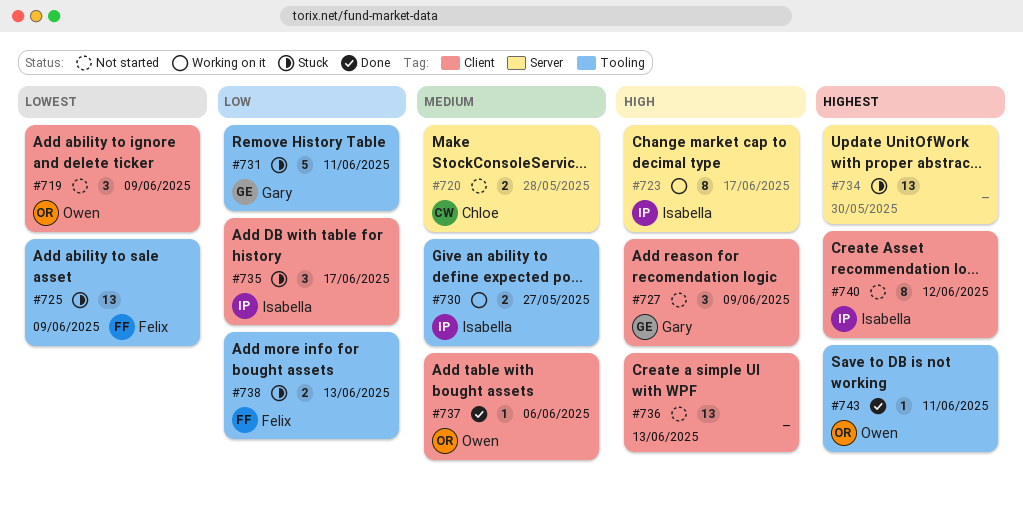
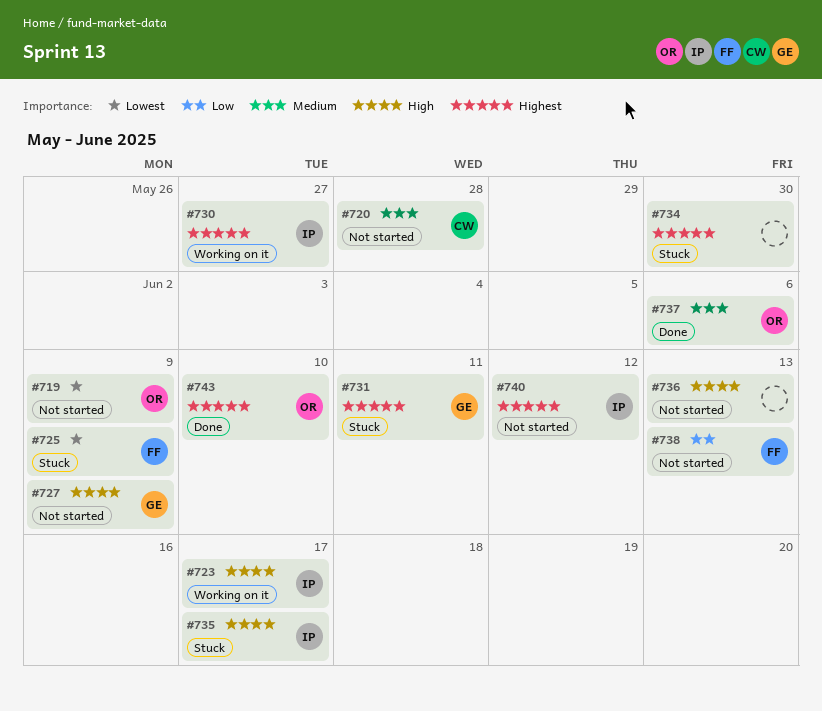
#730, priority: Medium -> Highest
#731, priority: Low -> Highest
#735, priority: Low -> High
#738, status: Stuck -> Not started
#743, due: Jun 11 -> Jun 10

